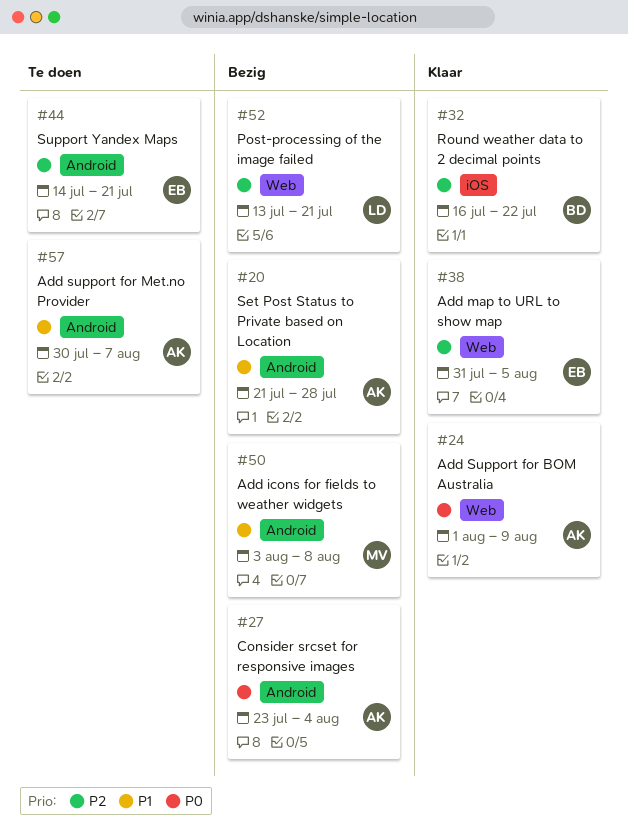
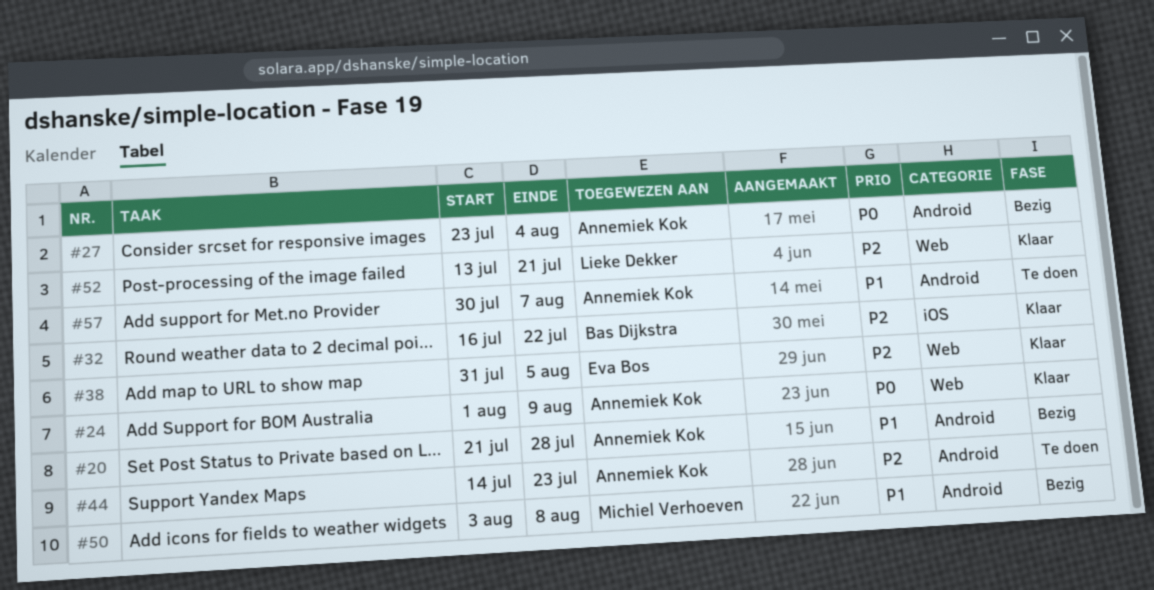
#44, owner: Eva Bos -> Annemiek Kok
#44, due: Jul 21 -> Jul 23
#52, status: Bezig -> Klaar

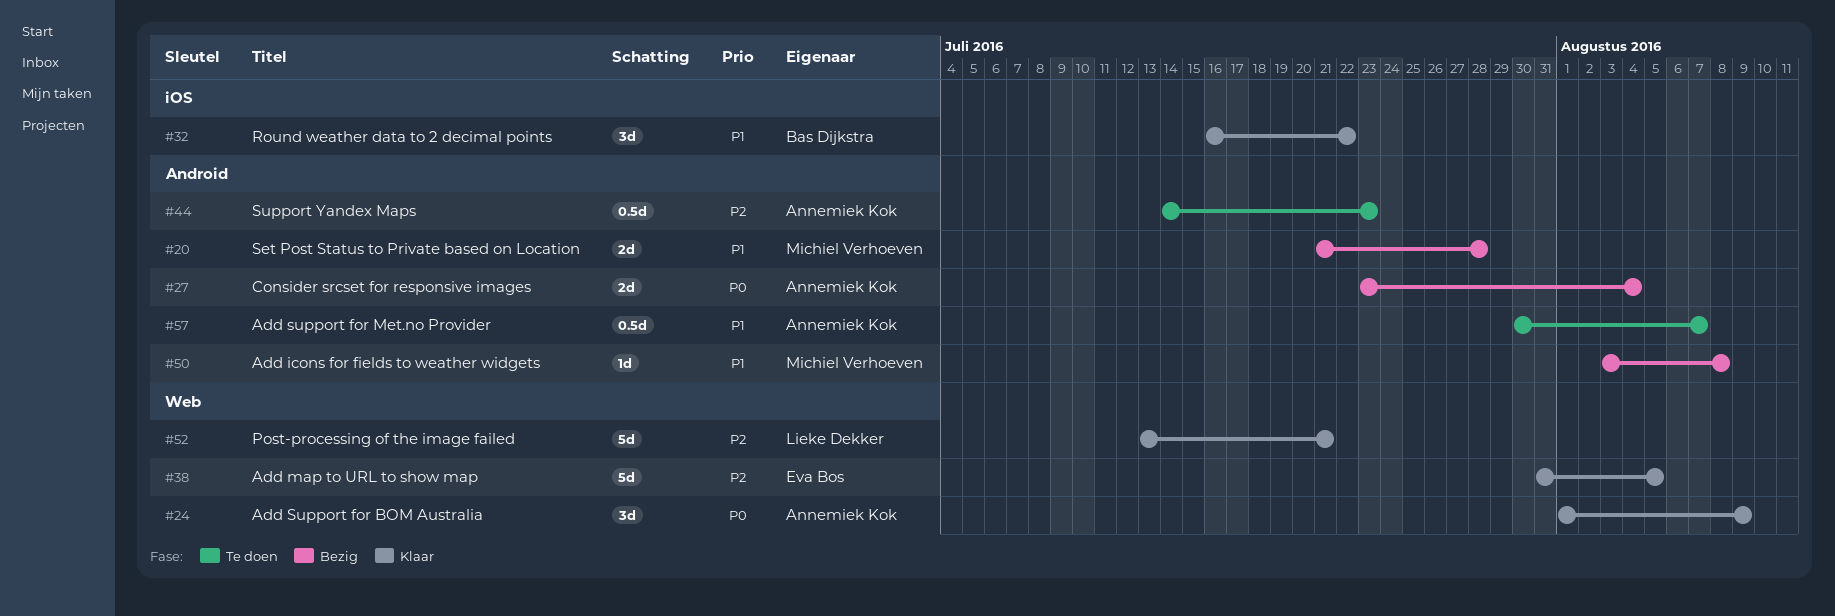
#20, owner: Annemiek Kok -> Michiel Verhoeven
#32, priority: P2 -> P1

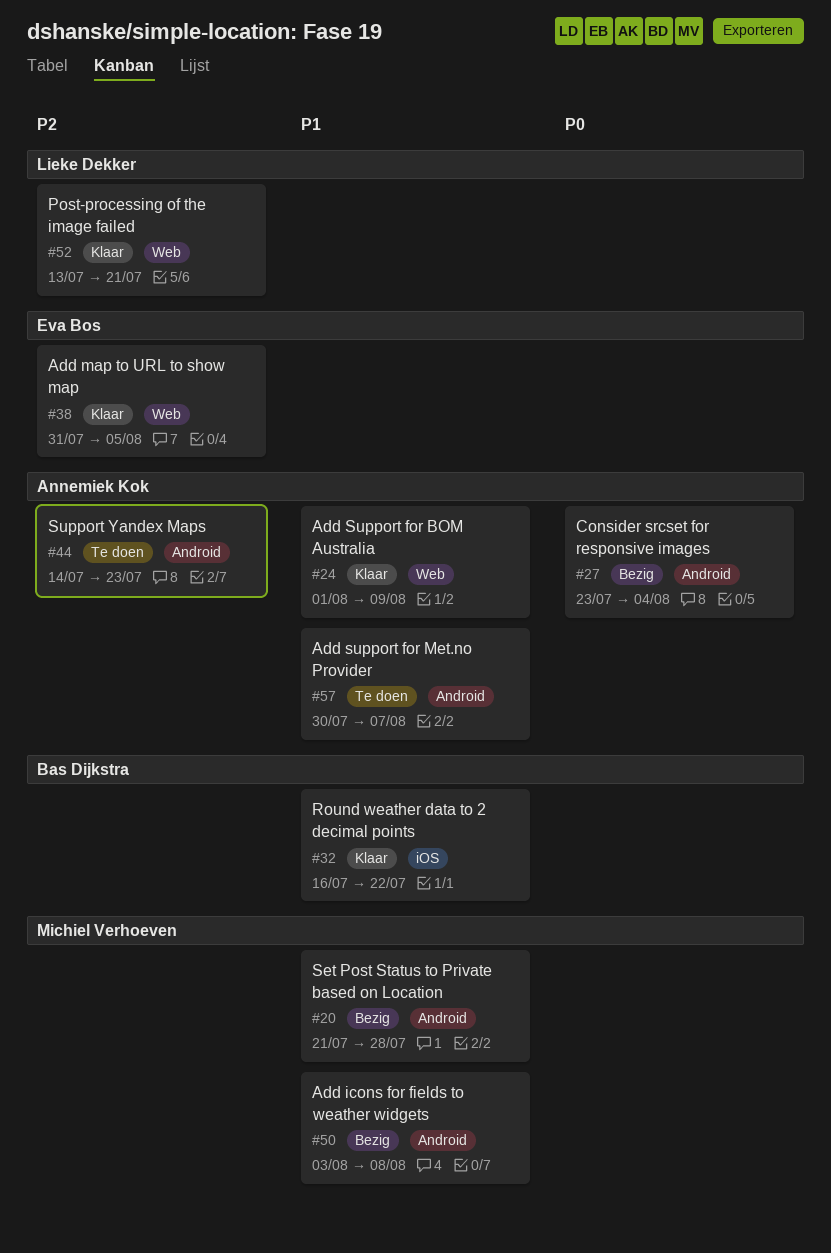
#24, priority: P0 -> P1

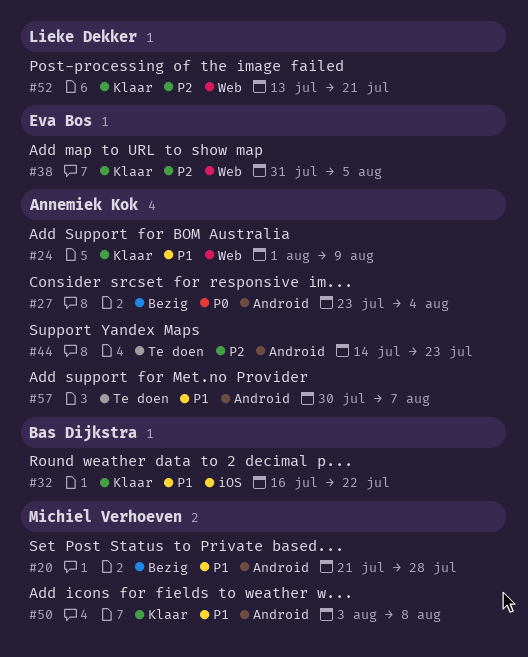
#50, status: Bezig -> Klaar

